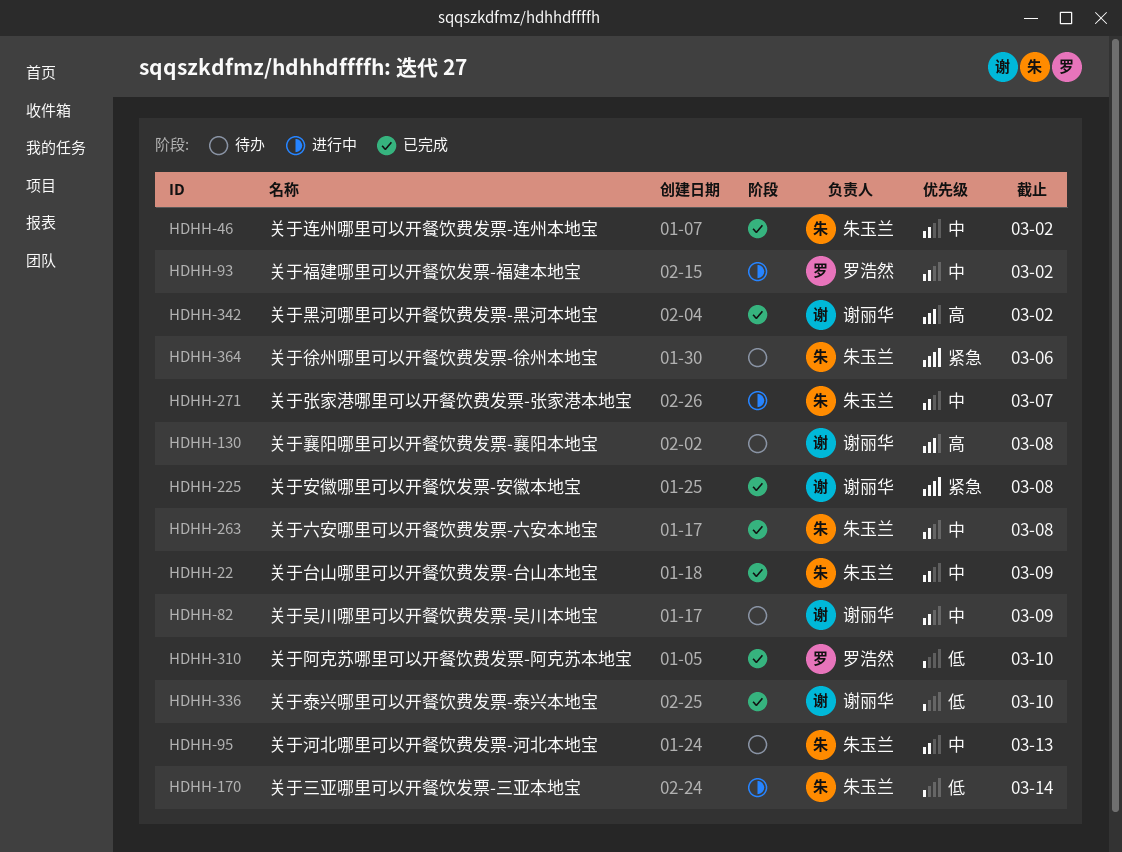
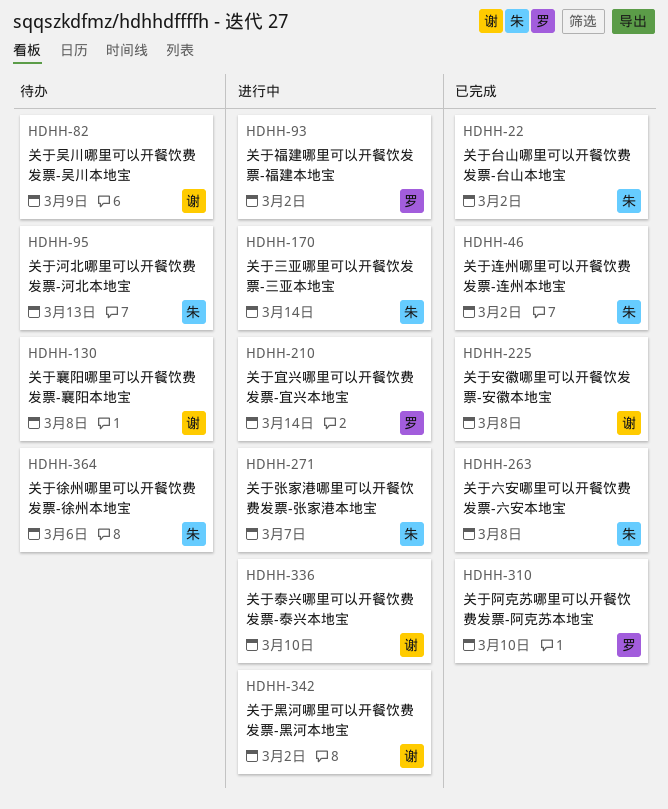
HDHH-22, due: Mar 9 -> Mar 2
HDHH-210: none -> present
HDHH-336, status: 已完成 -> 进行中
HDHH-342, status: 已完成 -> 进行中

